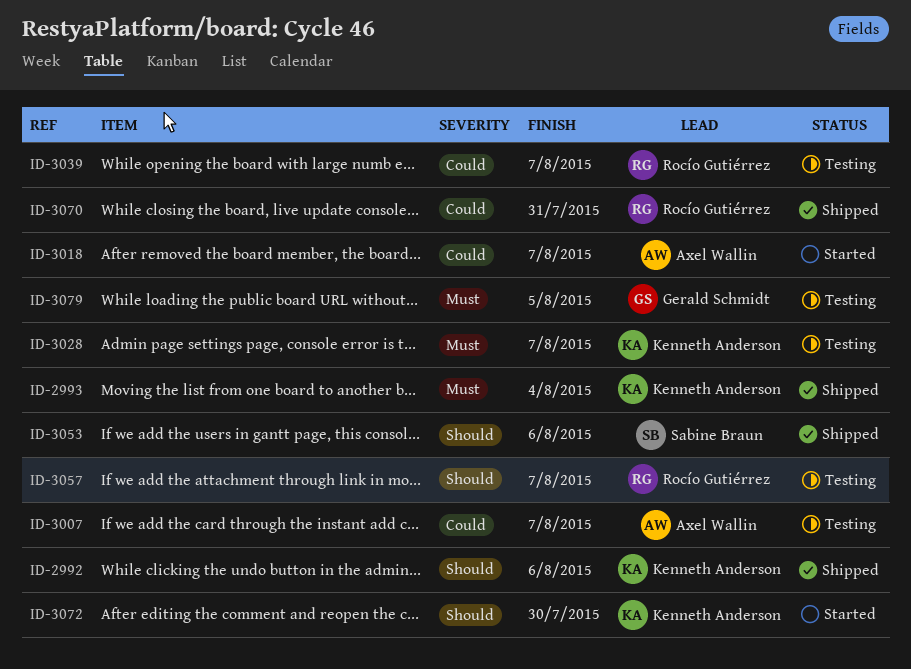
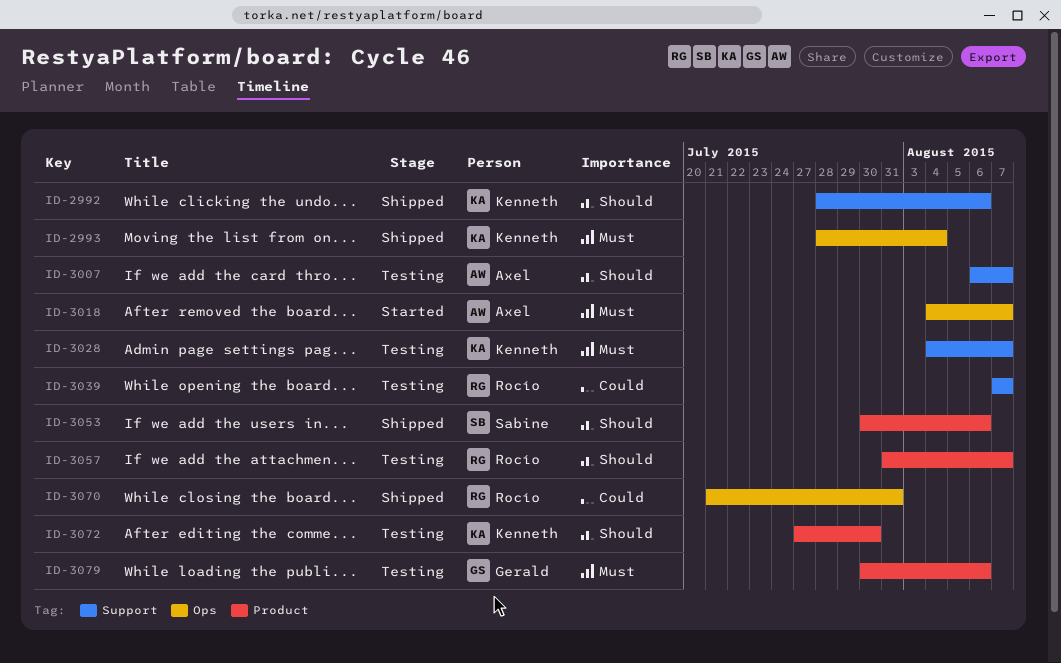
ID-3007, priority: Could -> Should
ID-3018, priority: Could -> Must
ID-3072, status: Started -> Testing
ID-3079, due: Aug 5 -> Aug 6

